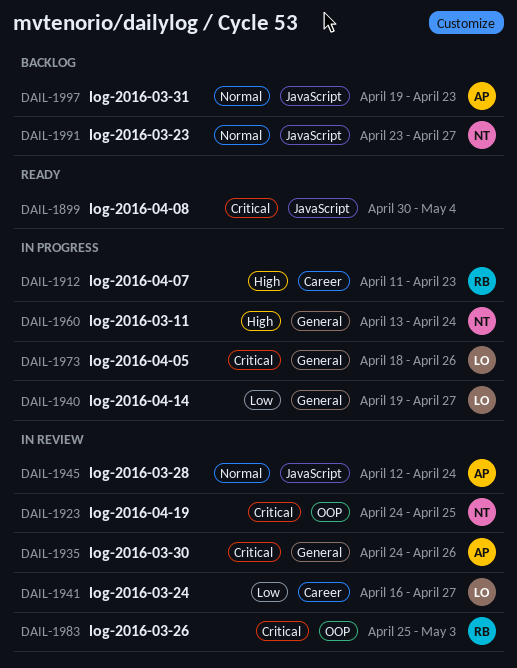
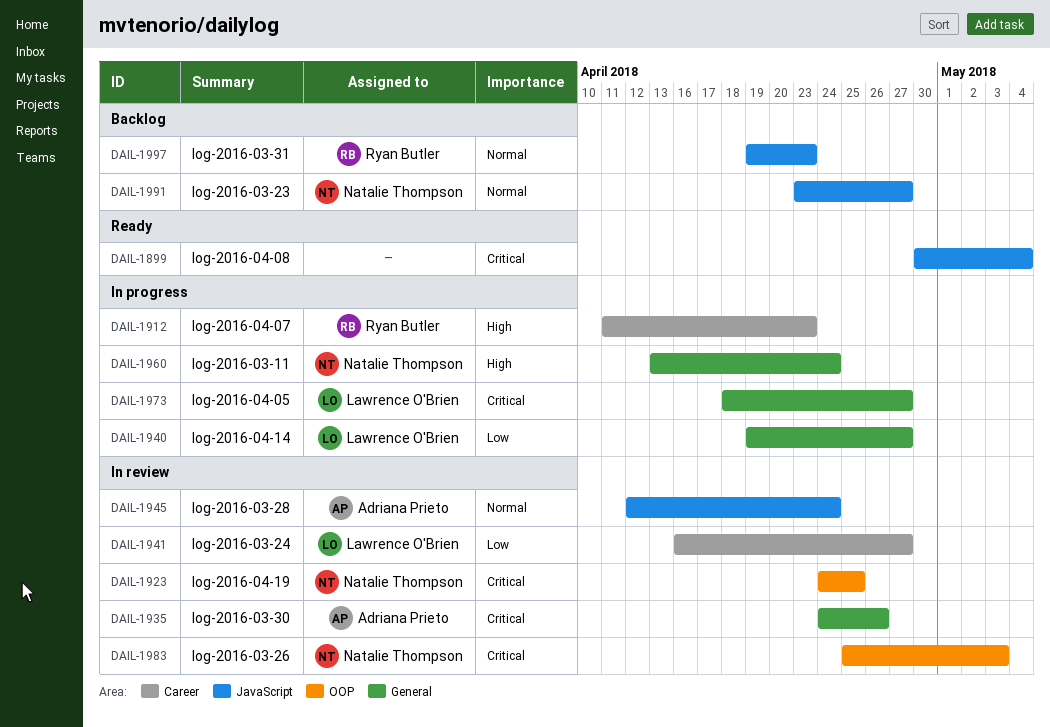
DAIL-1973, due: Apr 26 -> Apr 27
DAIL-1983, owner: Ryan Butler -> Natalie Thompson
DAIL-1997, owner: Adriana Prieto -> Ryan Butler

